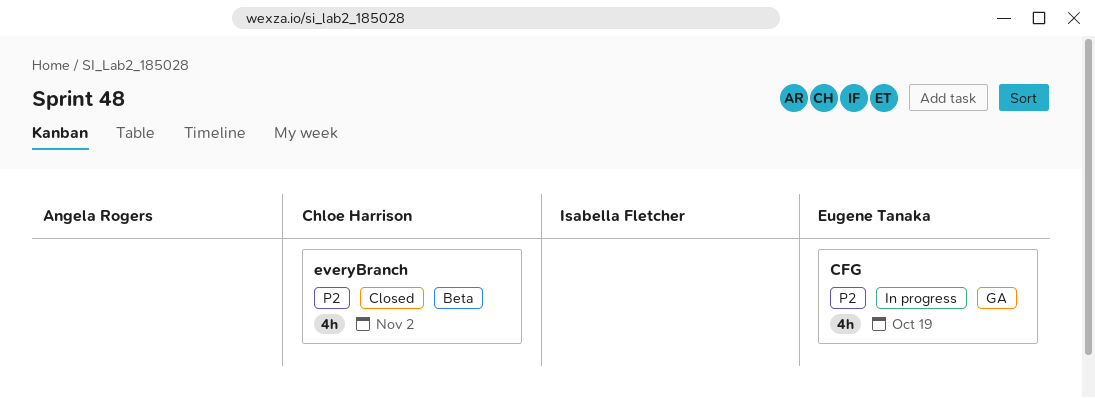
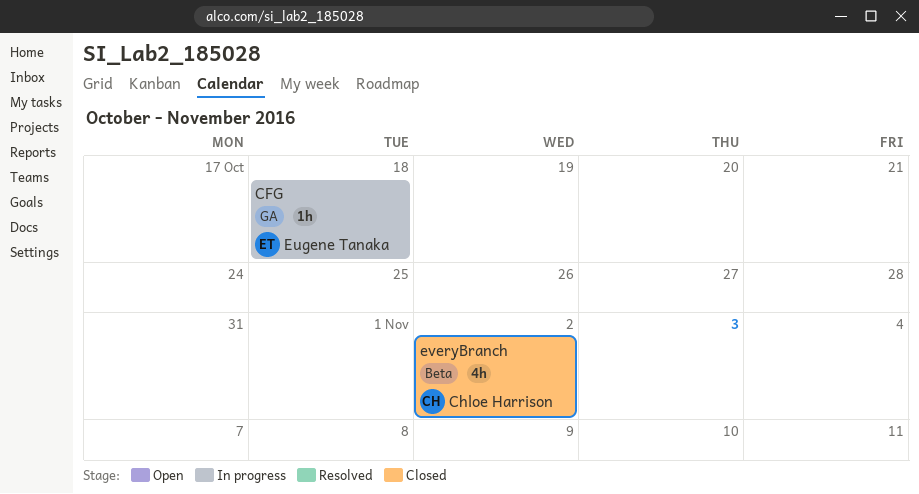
CFG, estimate: 4h -> 1h
CFG, due: Oct 19 -> Oct 18

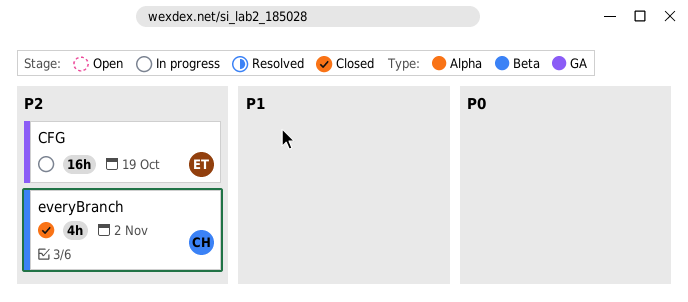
CFG, estimate: 1h -> 16h
CFG, due: Oct 18 -> Oct 19

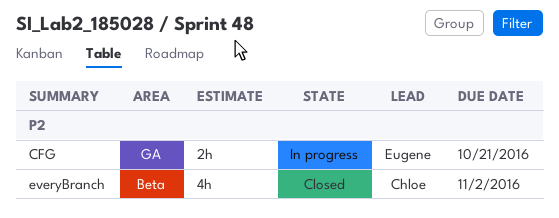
CFG, estimate: 16h -> 2h
CFG, due: Oct 19 -> Oct 21

